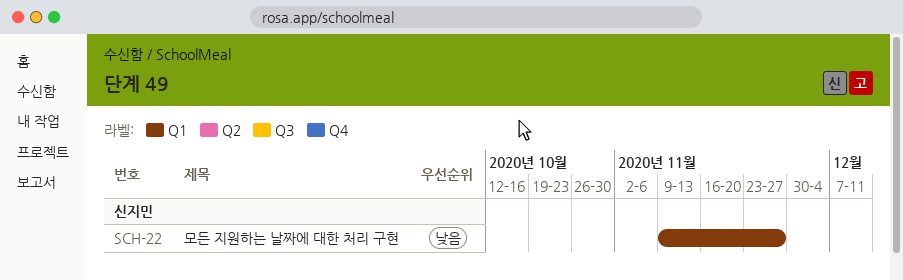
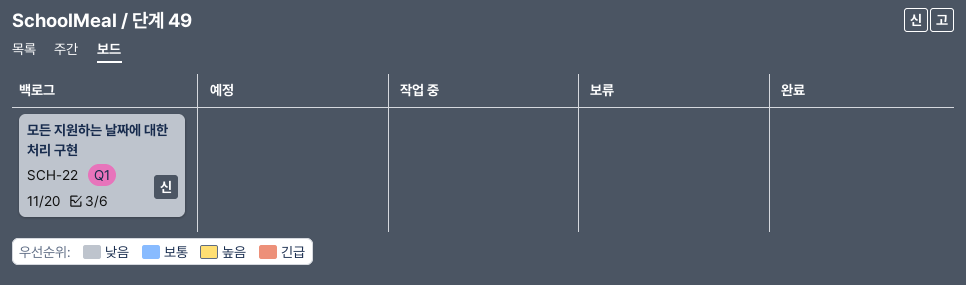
SCH-22, due: Nov 27 -> Nov 20

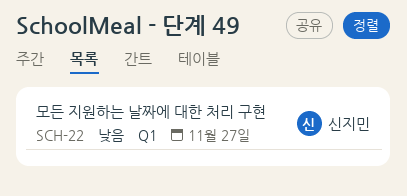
SCH-22, due: Nov 20 -> Nov 27

